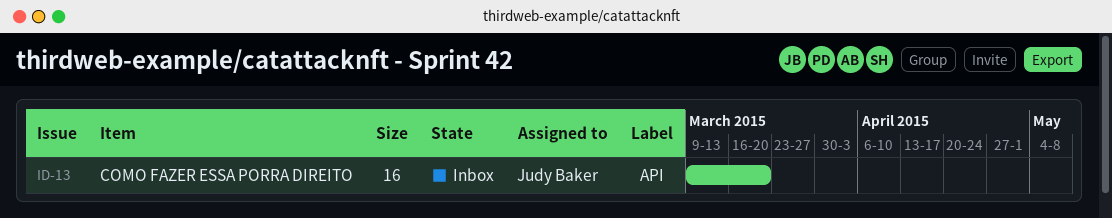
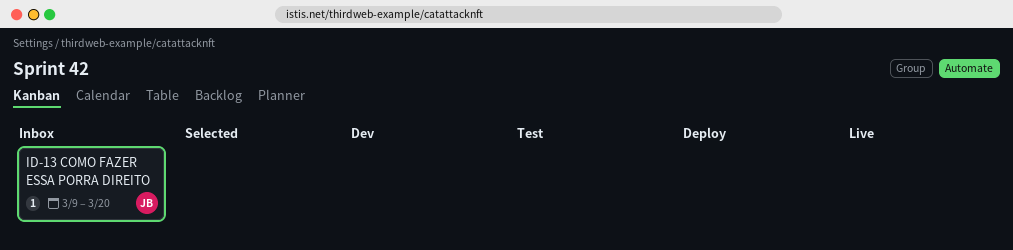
ID-13, estimate: 16 -> 1

